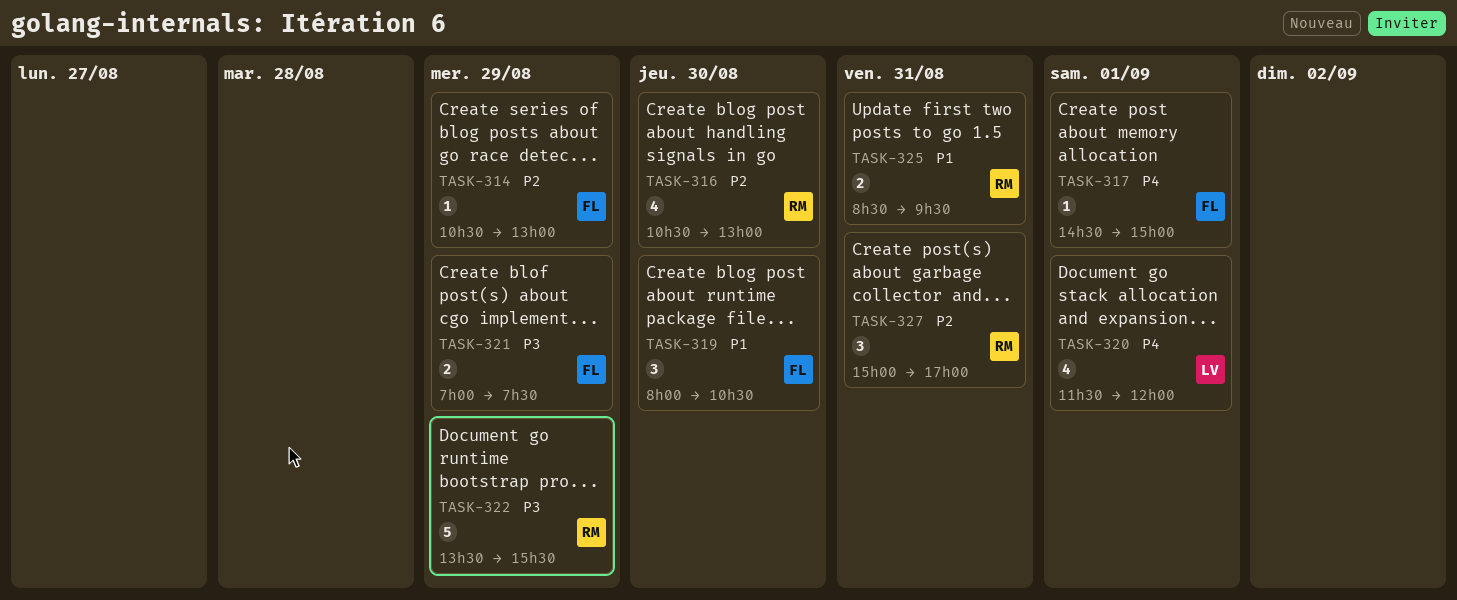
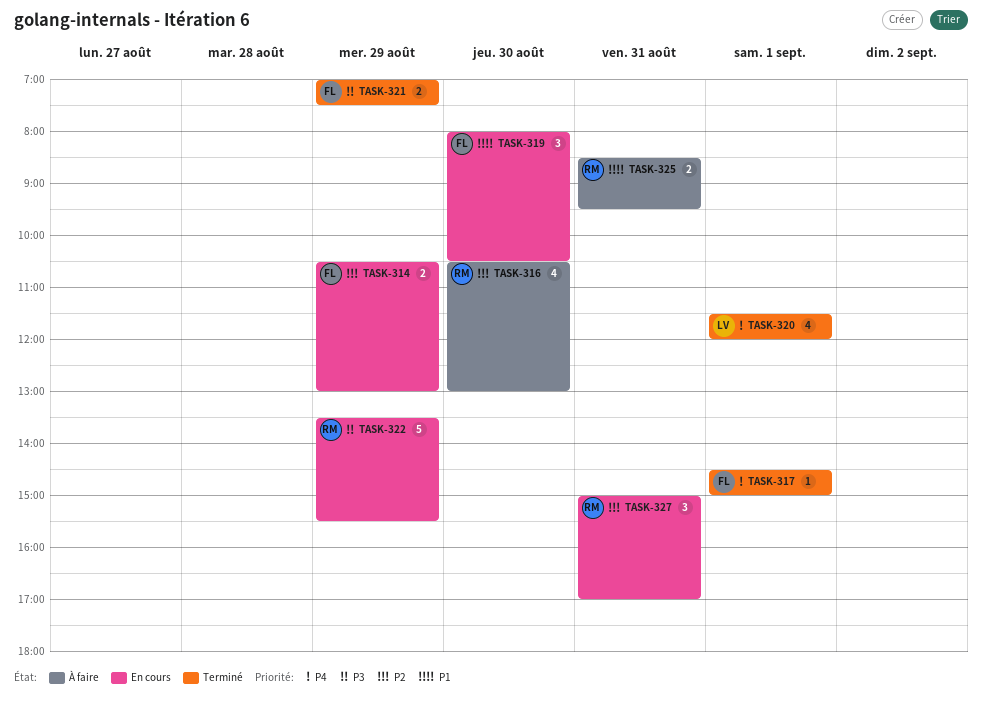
TASK-314, estimate: 1 -> 2

